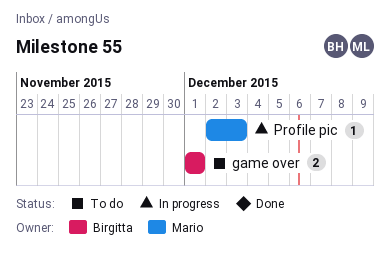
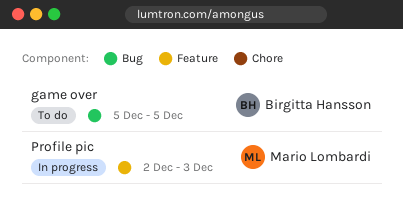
game over, start: Dec 1 -> Dec 5
game over, due: Dec 1 -> Dec 5

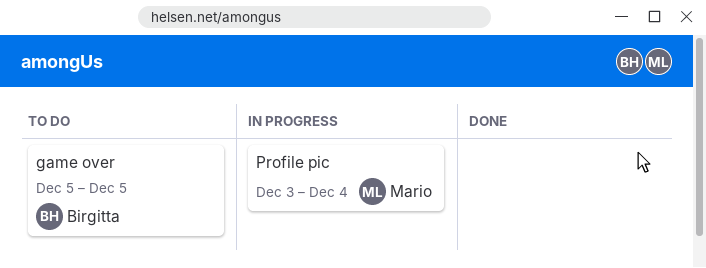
Profile pic, start: Dec 2 -> Dec 3
Profile pic, due: Dec 3 -> Dec 4

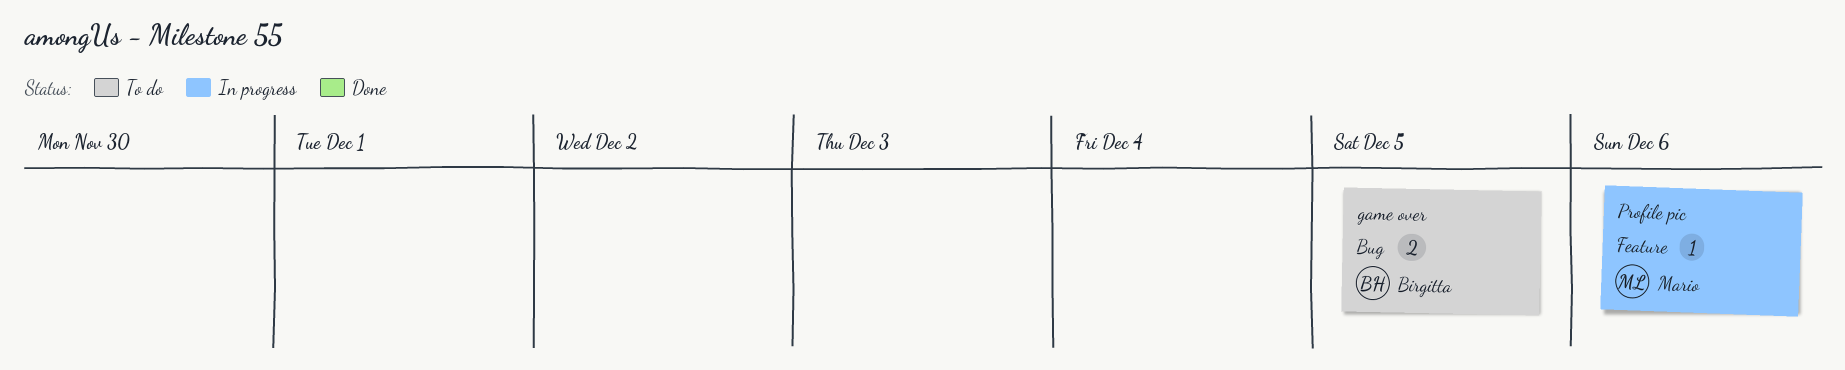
Profile pic, due: Dec 4 -> Dec 6

